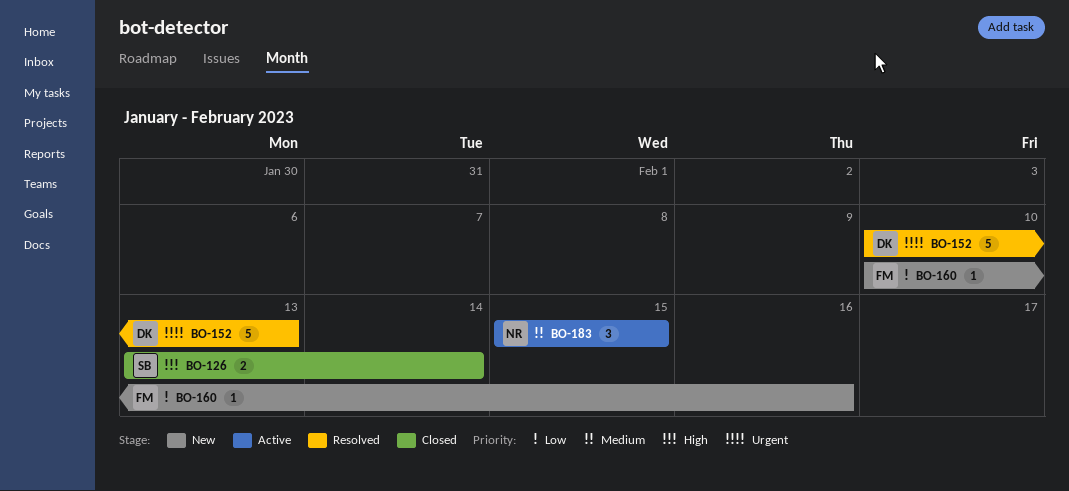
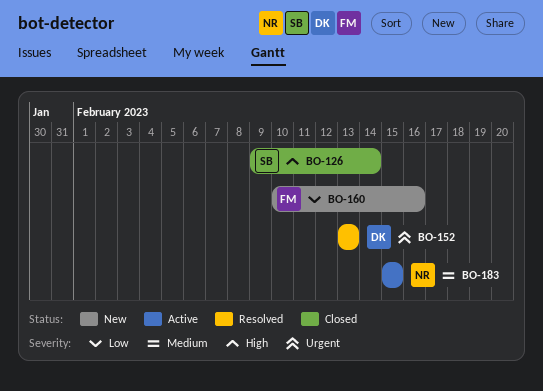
BO-126, start: Feb 13 -> Feb 9
BO-152, start: Feb 10 -> Feb 13

